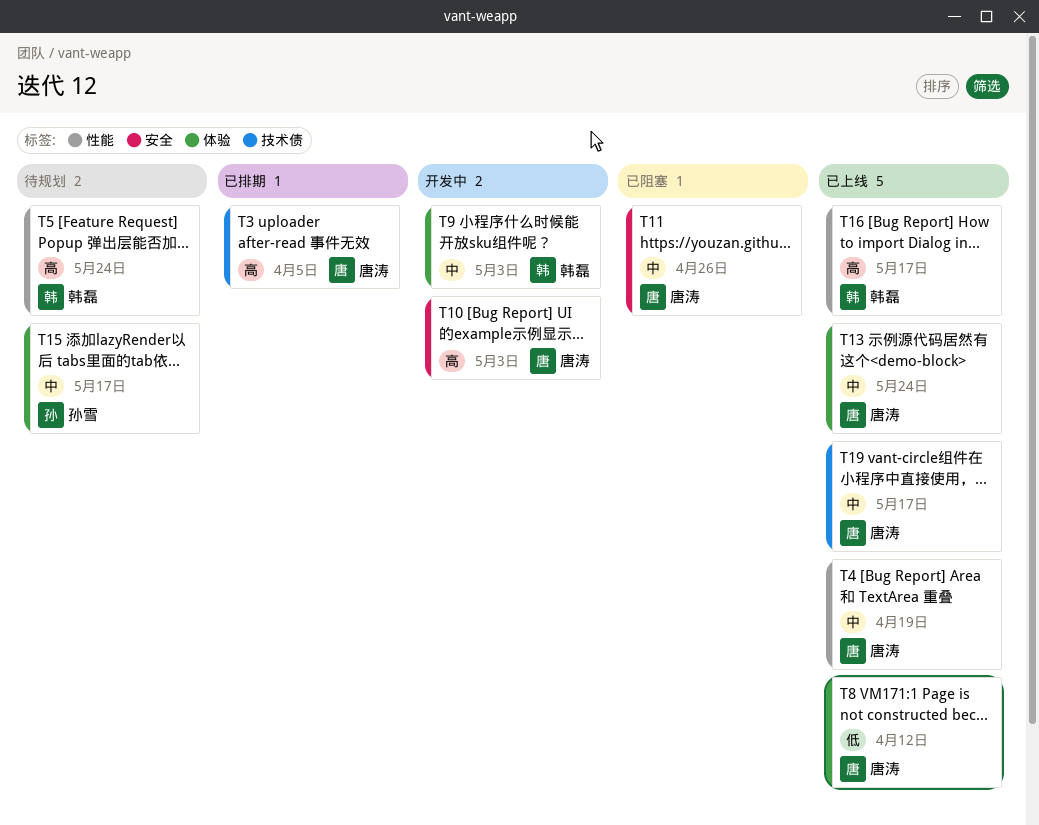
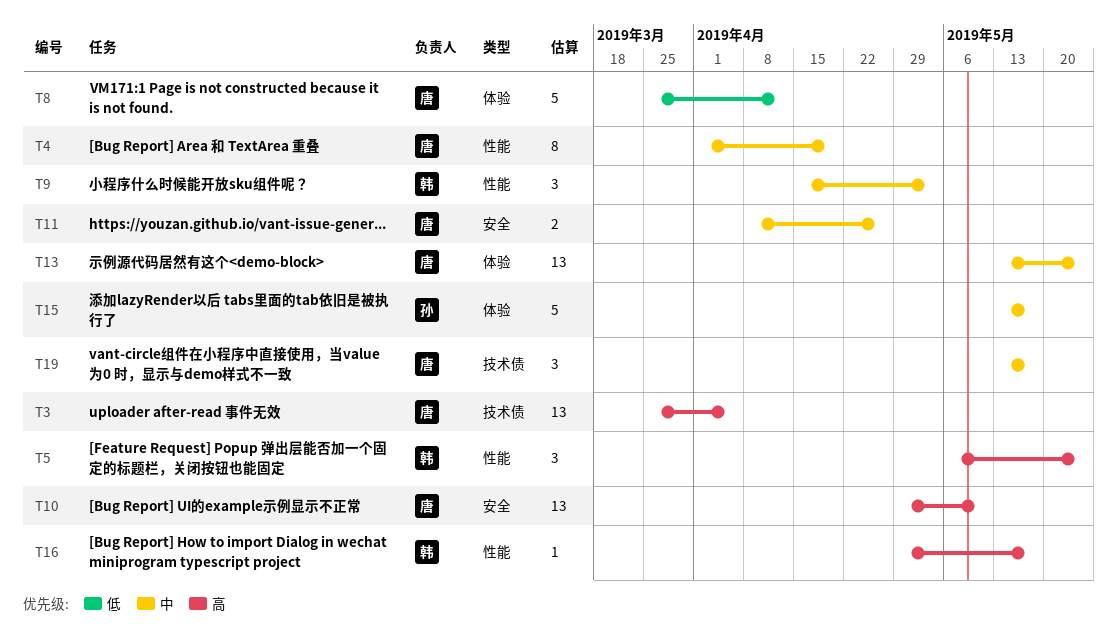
T9, label: 体验 -> 性能
T10, due: May 3 -> May 10

